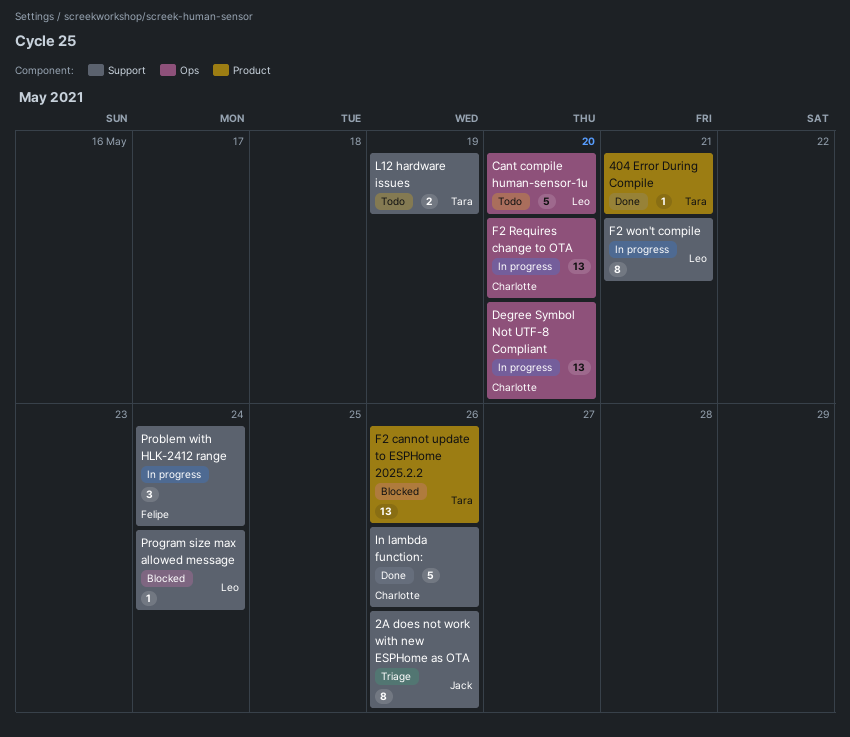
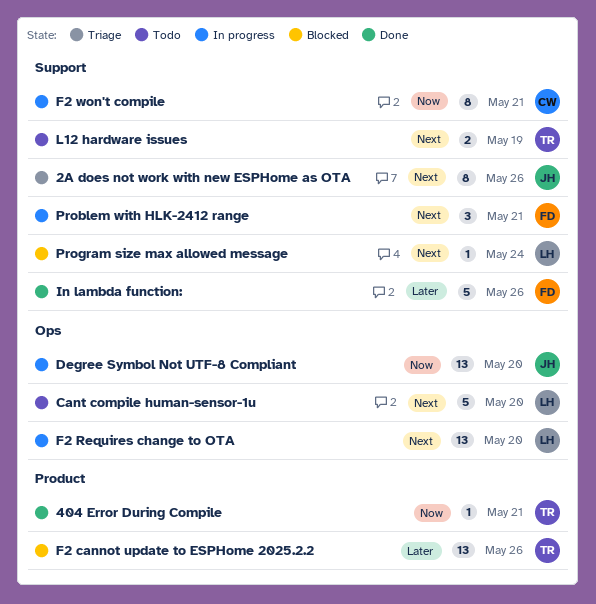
Degree Symbol Not UTF-8 Compliant, owner: Charlotte -> Jack
F2 Requires change to OTA, owner: Charlotte -> Leo
F2 won't compile, owner: Leo -> Charlotte
In lambda function:, owner: Charlotte -> Felipe
Problem with HLK-2412 range, due: May 24 -> May 21

